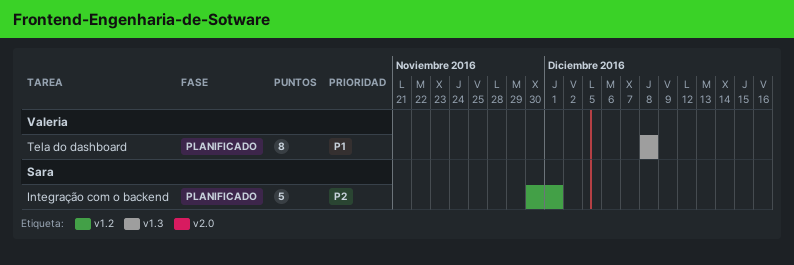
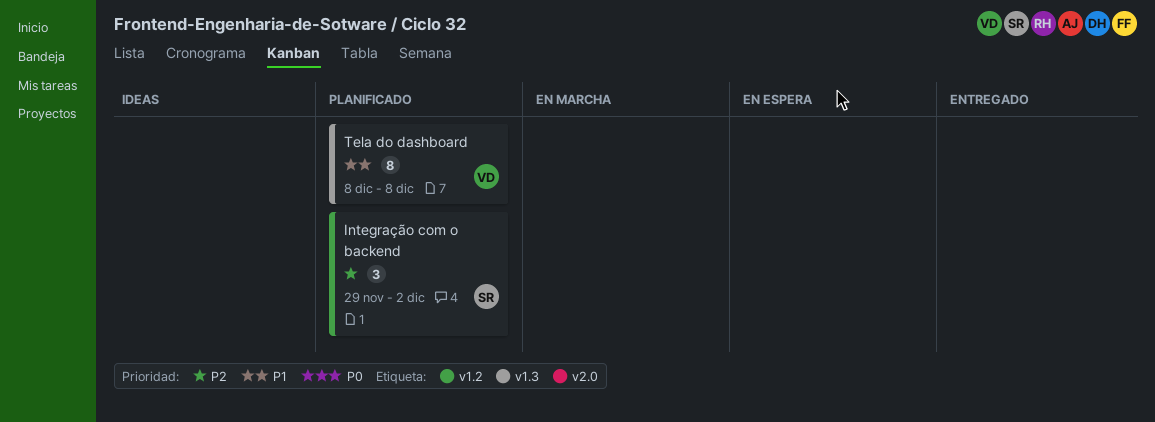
Integração com o backend, estimate: 5 -> 3
Integração com o backend, start: Nov 30 -> Nov 29
Integração com o backend, due: Dec 1 -> Dec 2

